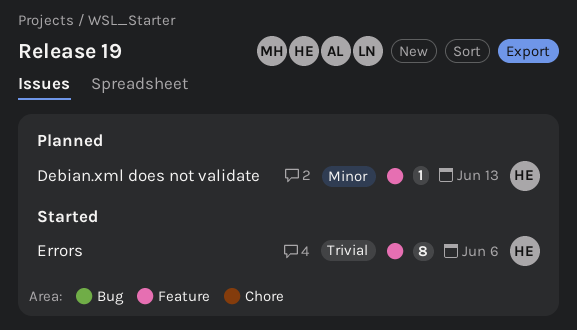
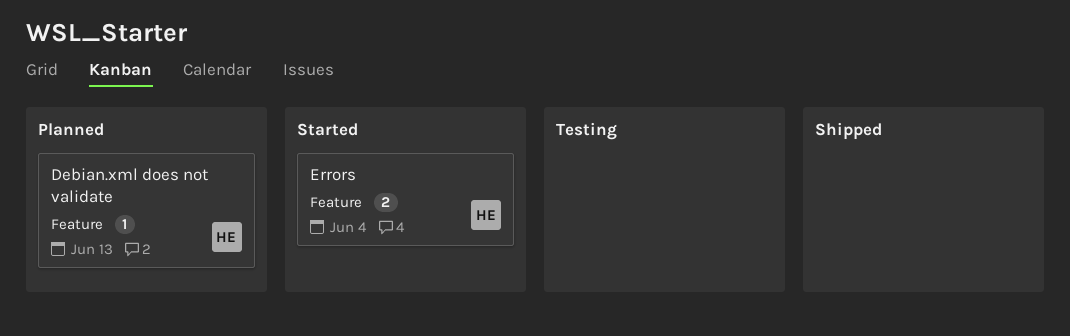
Errors, estimate: 8 -> 2
Errors, due: Jun 6 -> Jun 4

